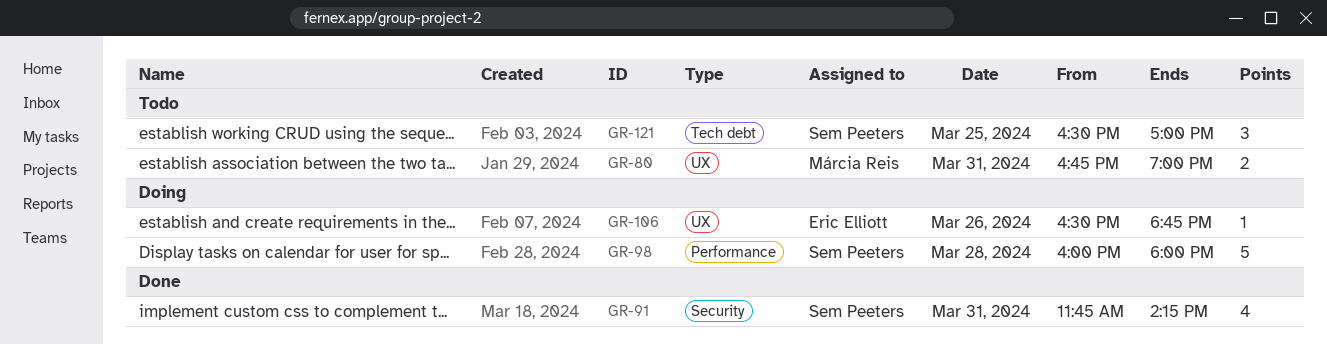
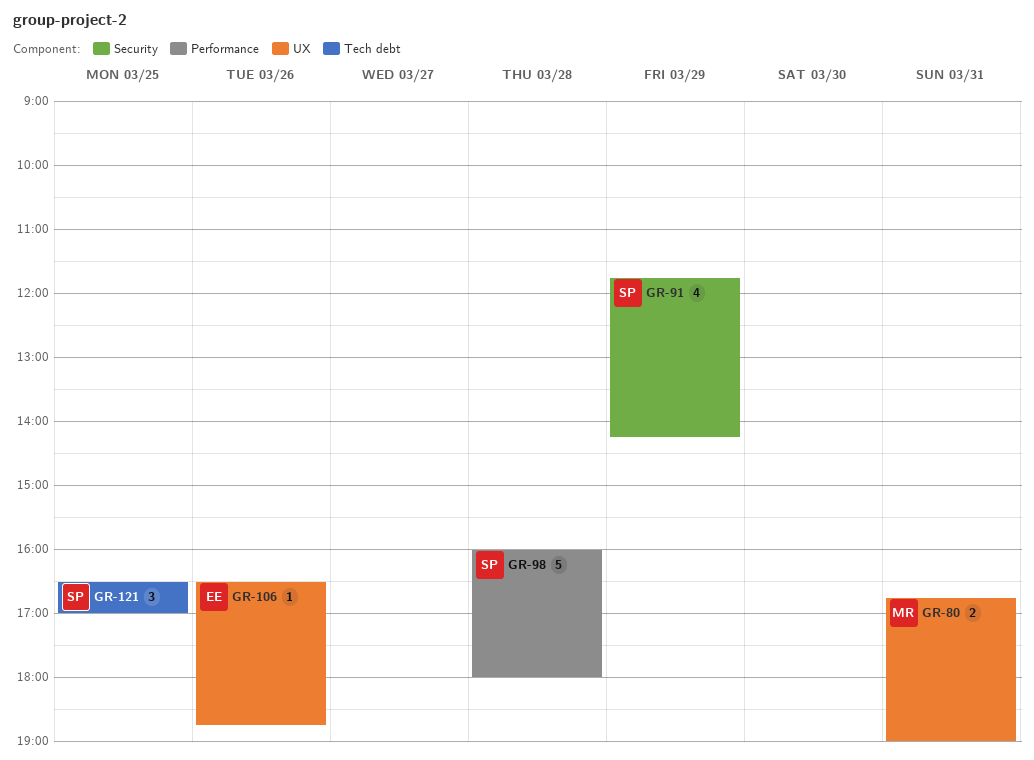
GR-91, day: Mar 31 -> Mar 29

